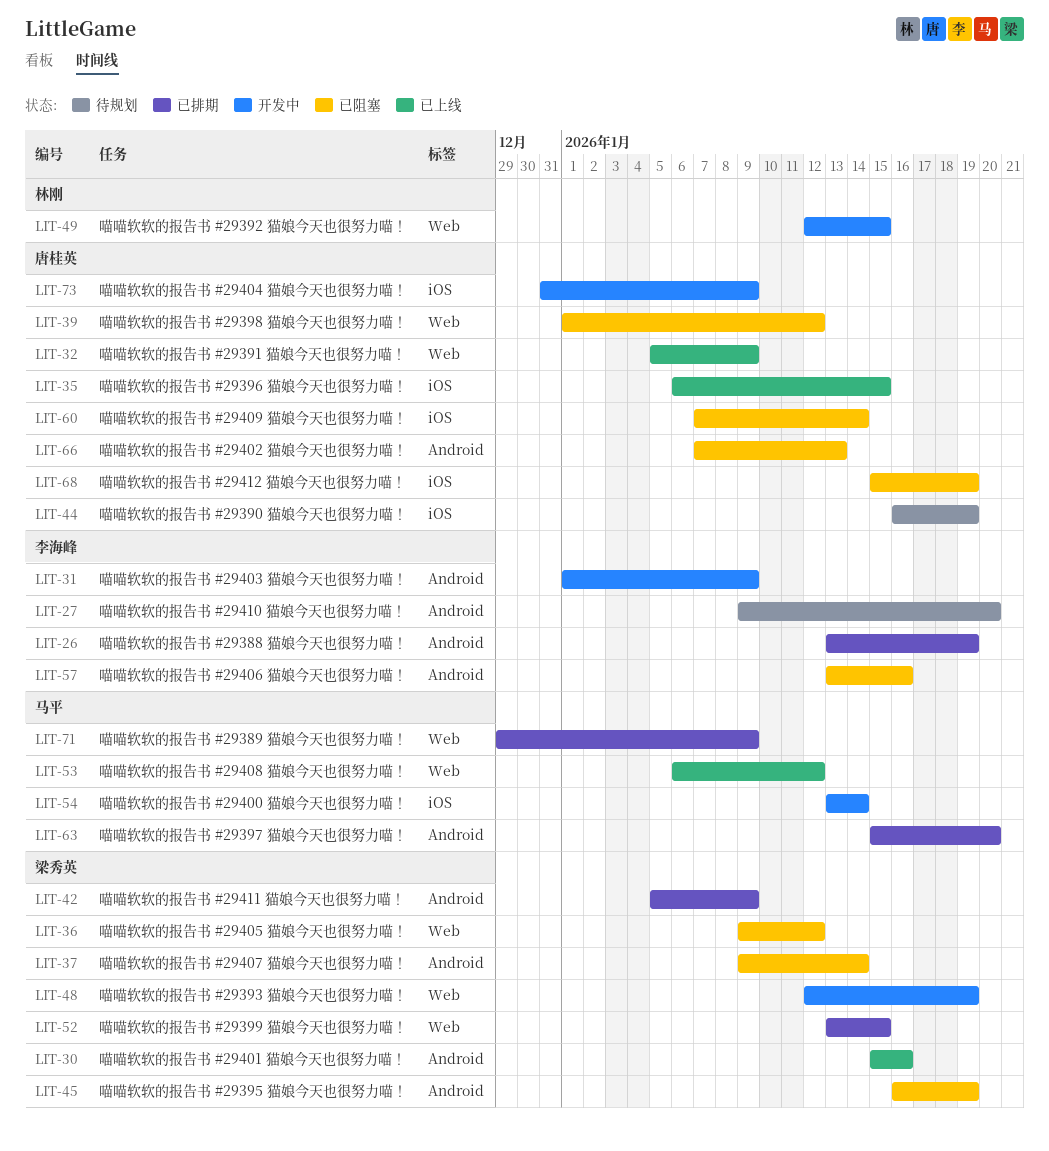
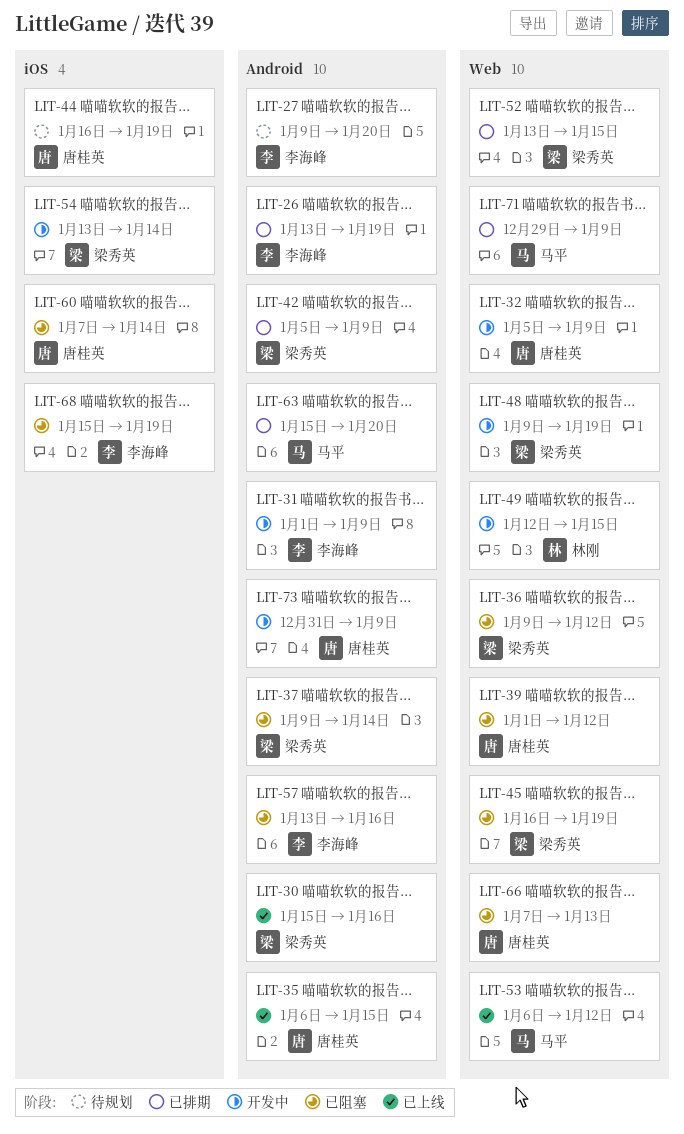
LIT-32, status: 已上线 -> 开发中
LIT-35, label: iOS -> Android
LIT-45, label: Android -> Web
LIT-48, start: Jan 12 -> Jan 9
LIT-54, owner: 马平 -> 梁秀英
LIT-66, label: Android -> Web
LIT-68, owner: 唐桂英 -> 李海峰
LIT-73, label: iOS -> Android

